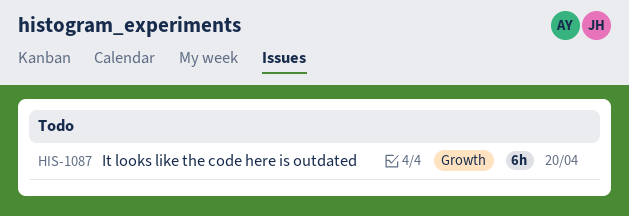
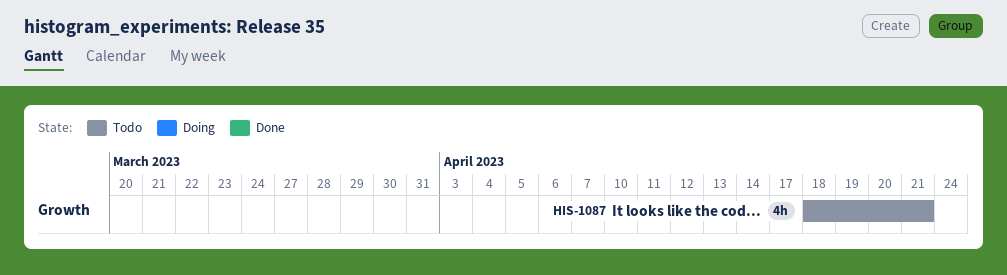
HIS-1087, estimate: 6h -> 4h
HIS-1087, due: Apr 20 -> Apr 21

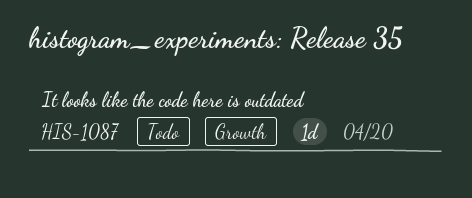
HIS-1087, estimate: 4h -> 1d
HIS-1087, due: Apr 21 -> Apr 20

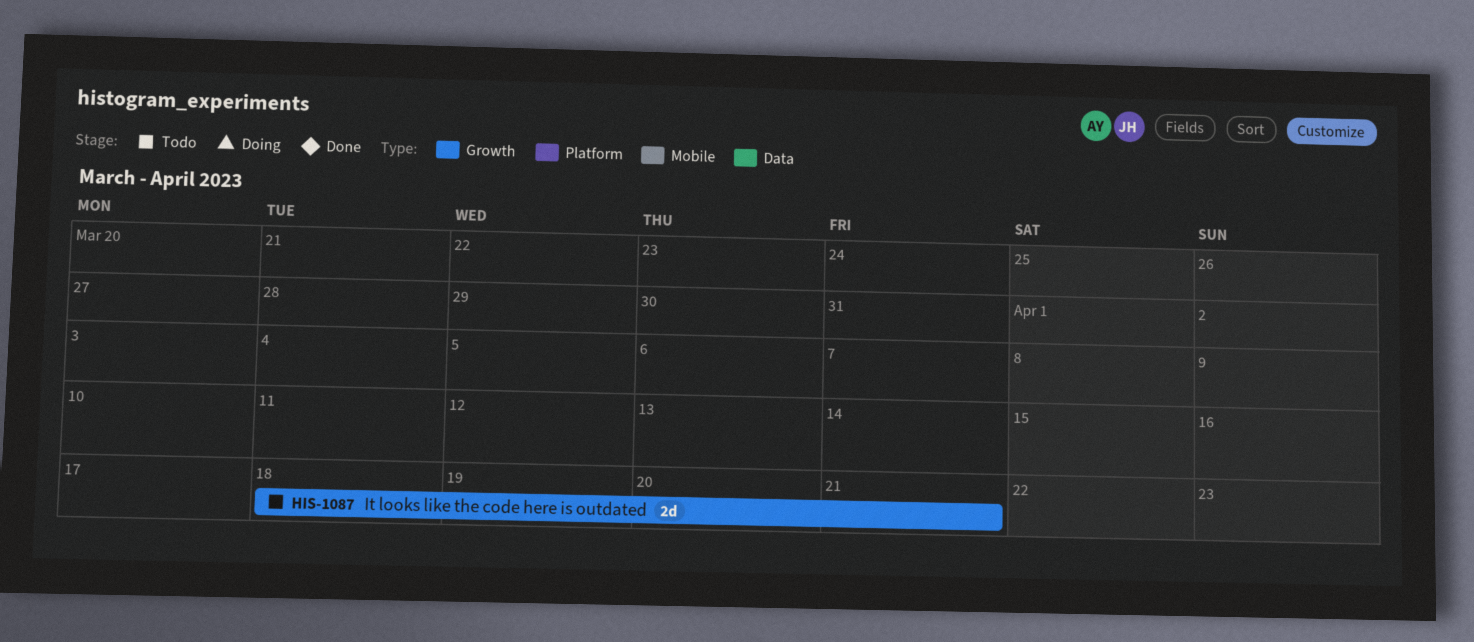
HIS-1087, estimate: 1d -> 2d
HIS-1087, due: Apr 20 -> Apr 21

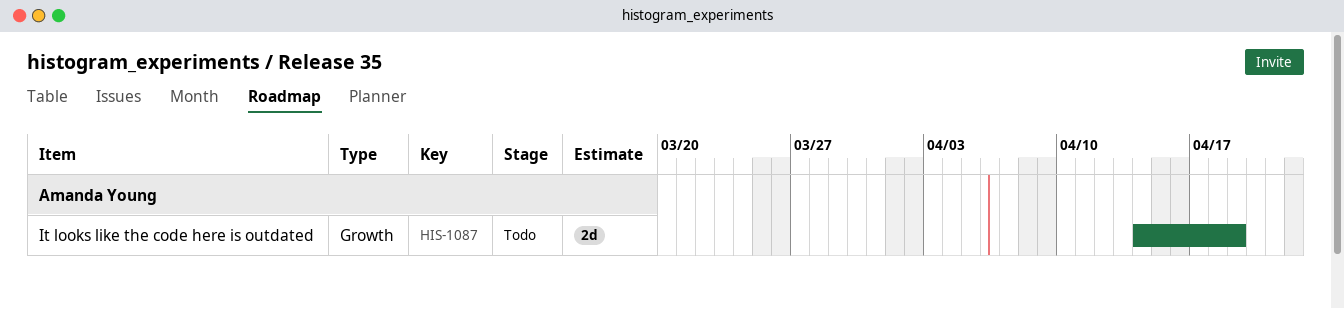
HIS-1087, start: Apr 18 -> Apr 14
HIS-1087, due: Apr 21 -> Apr 19

